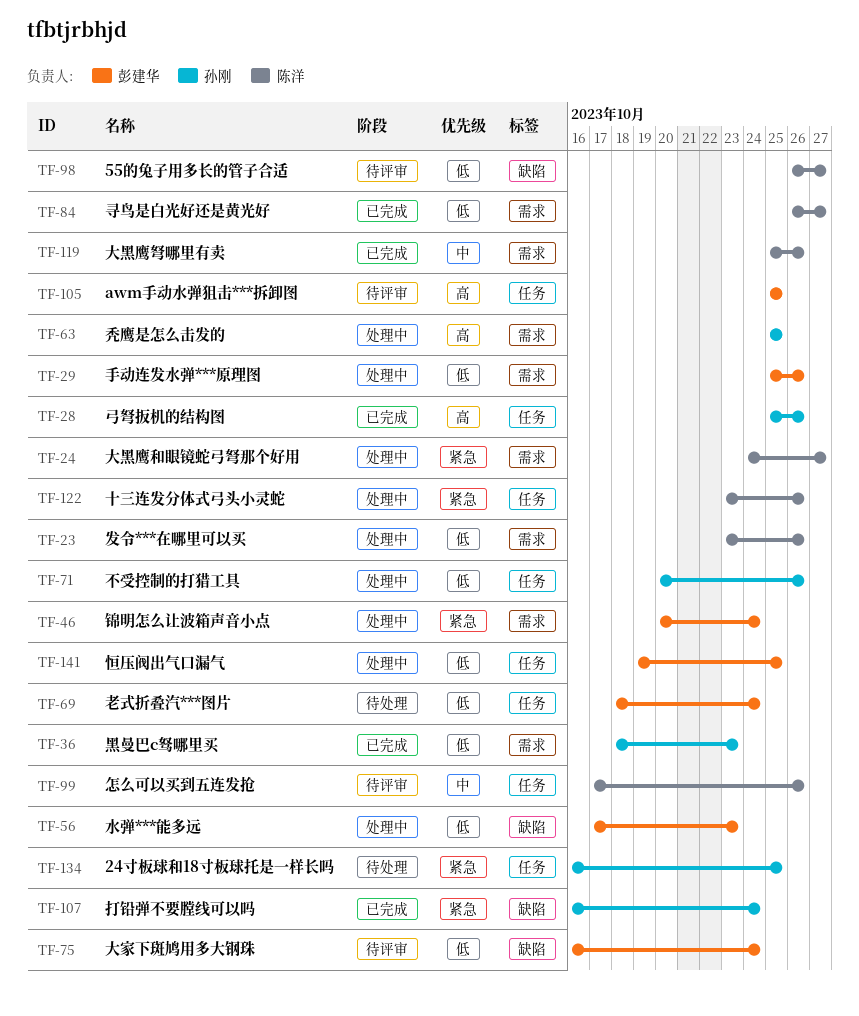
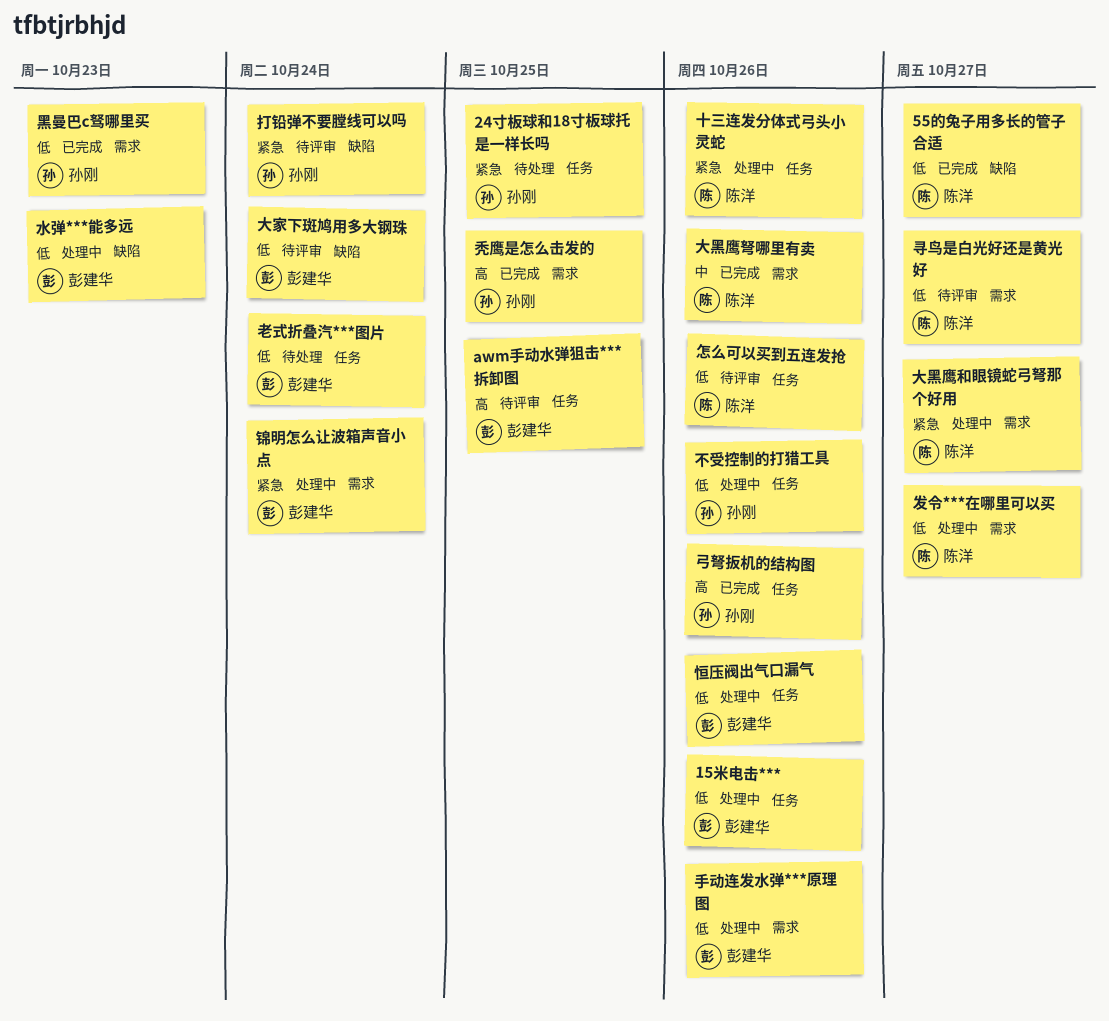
15米电击***: none -> present
55的兔子用多长的管子合适, status: 待评审 -> 已完成
发令***在哪里可以买, due: Oct 26 -> Oct 27
寻鸟是白光好还是黄光好, status: 已完成 -> 待评审
怎么可以买到五连发抢, priority: 中 -> 低
恒压阀出气口漏气, due: Oct 25 -> Oct 26
打铅弹不要膛线可以吗, status: 已完成 -> 待评审
秃鹰是怎么击发的, status: 处理中 -> 已完成

